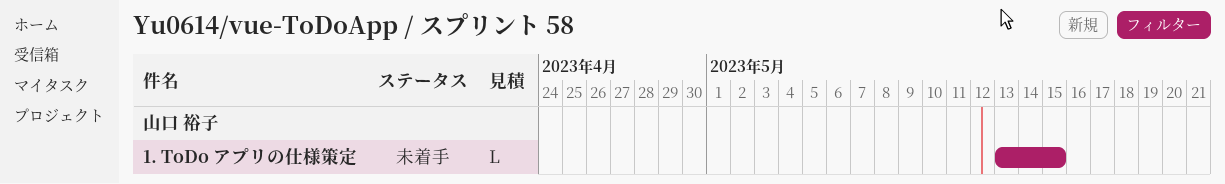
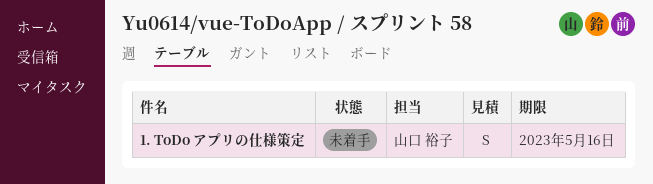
1. ToDo アプリの仕様策定, estimate: L -> S
1. ToDo アプリの仕様策定, due: May 15 -> May 16

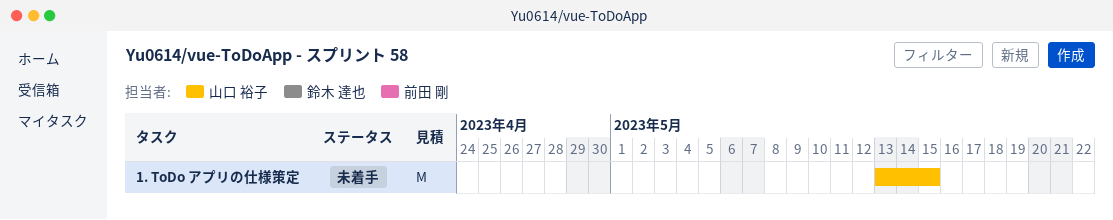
1. ToDo アプリの仕様策定, estimate: S -> M
1. ToDo アプリの仕様策定, due: May 16 -> May 15

